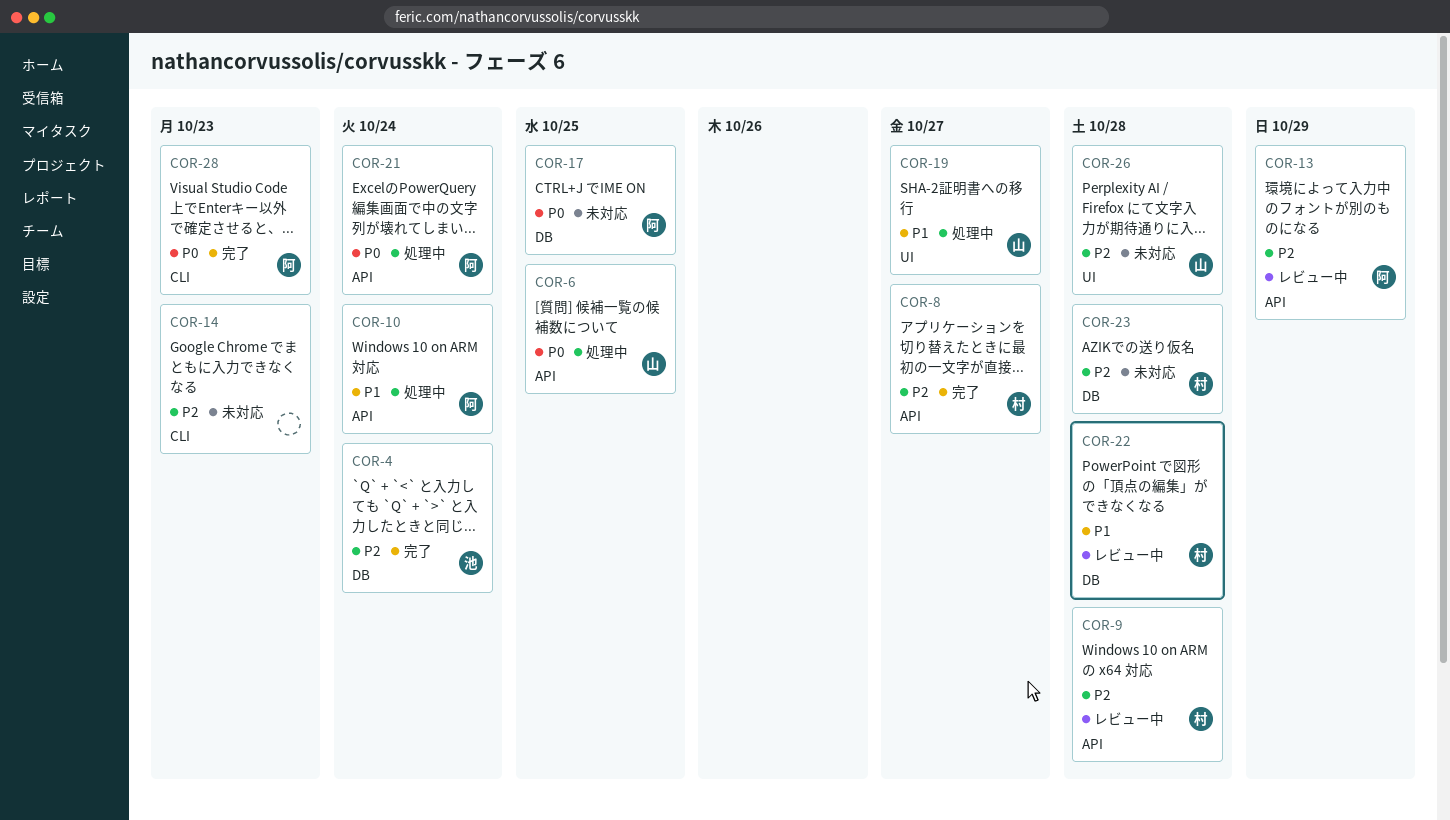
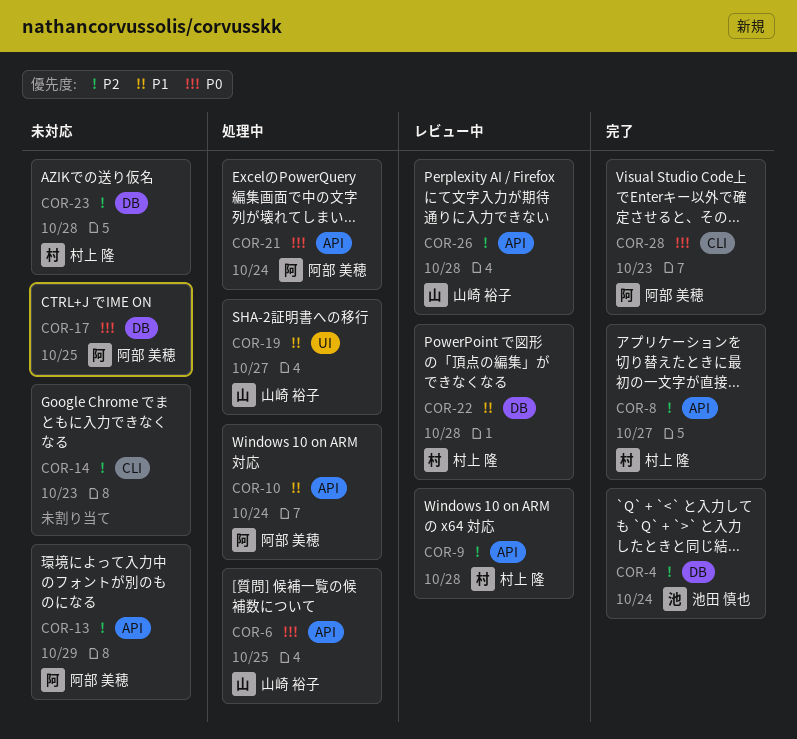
COR-13, status: レビュー中 -> 未対応
COR-26, status: 未対応 -> レビュー中
COR-26, label: UI -> API

